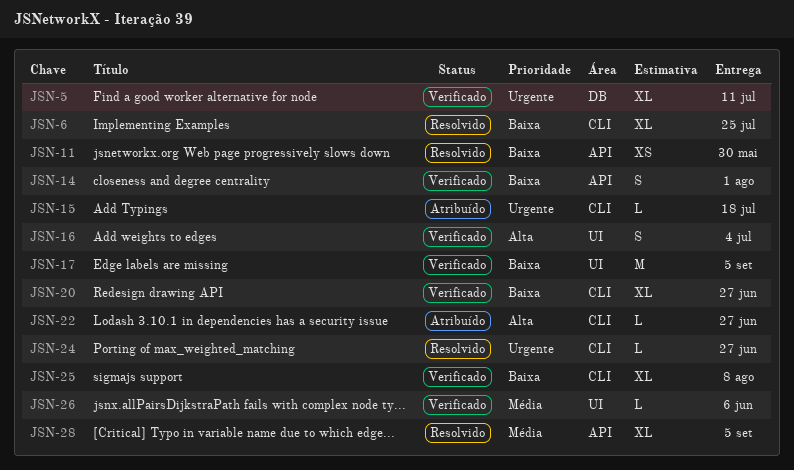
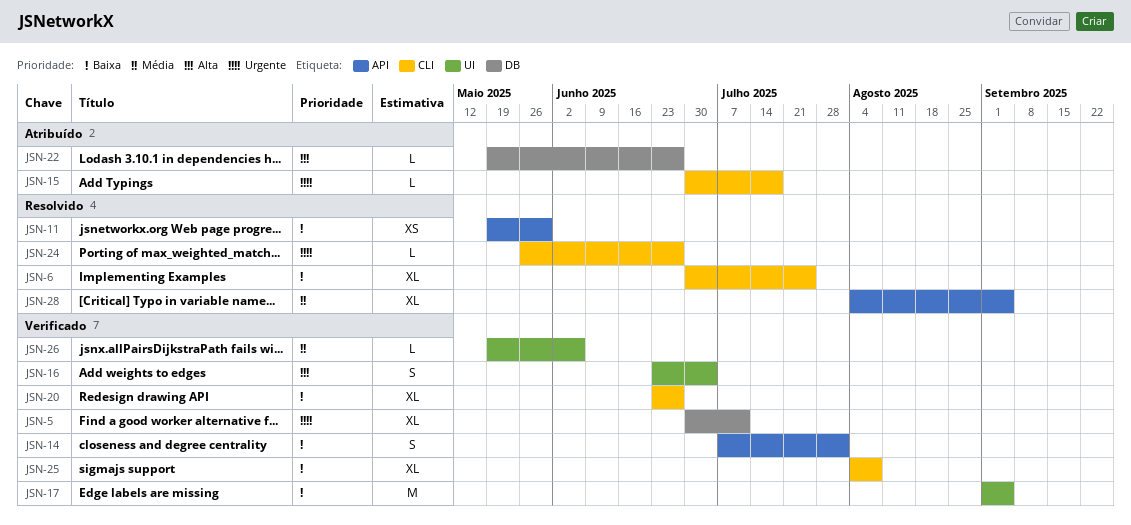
JSN-22, label: CLI -> DB

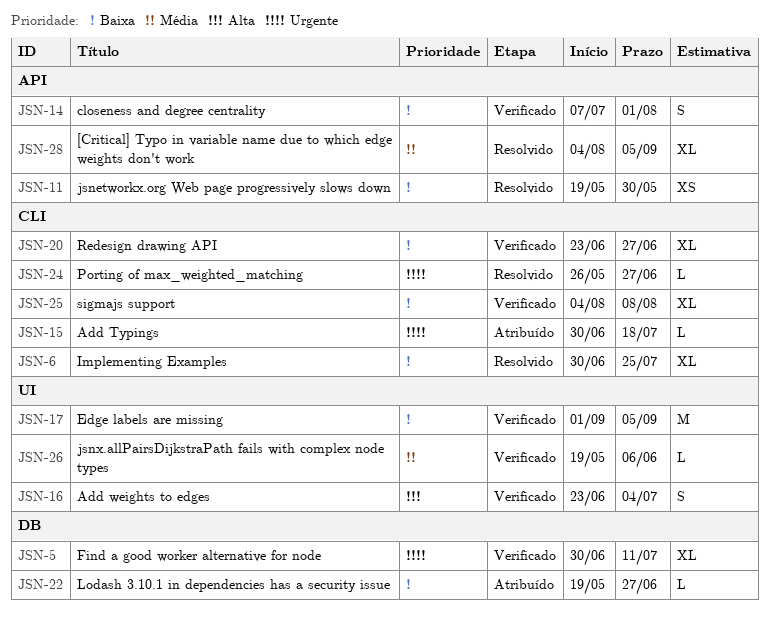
JSN-22, priority: Alta -> Baixa

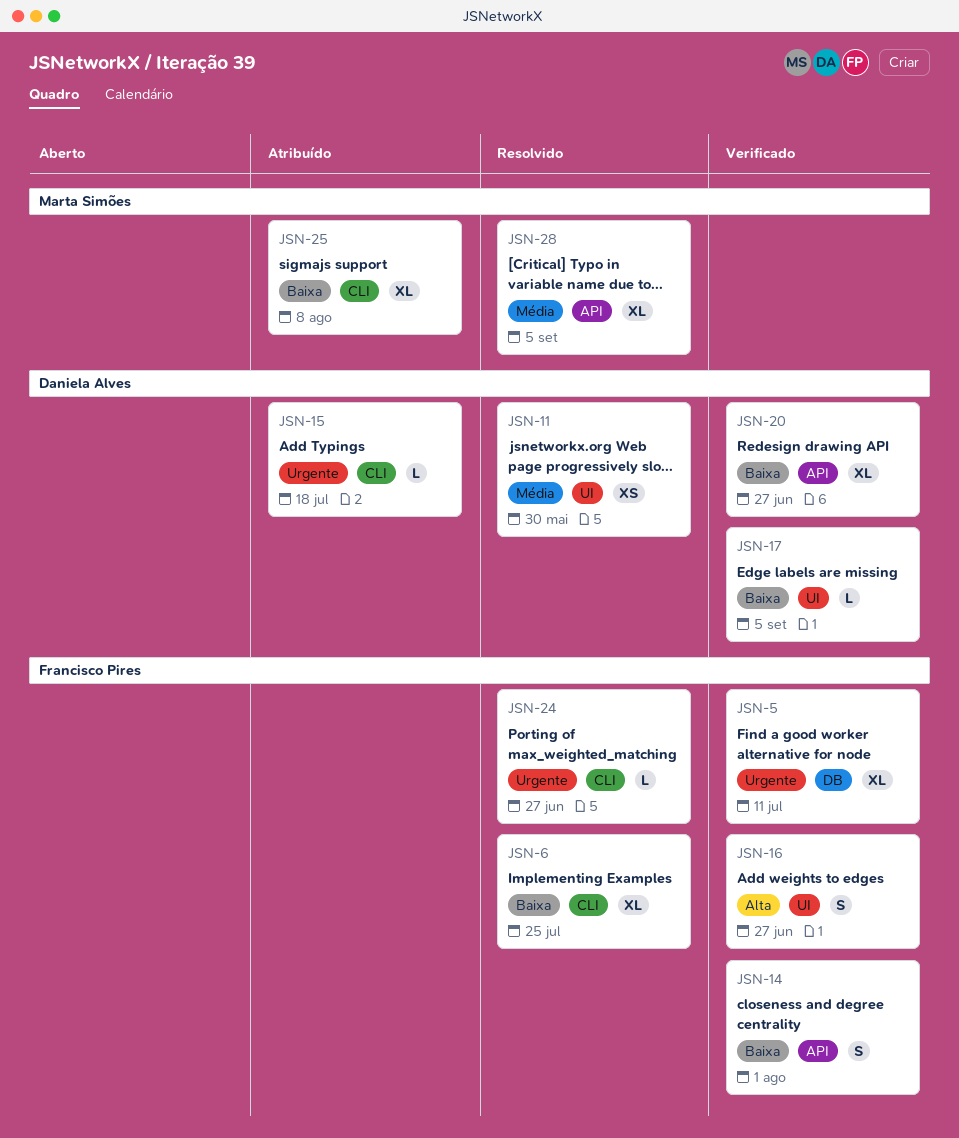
JSN-11, priority: Baixa -> Média
JSN-11, label: API -> UI
JSN-16, due: Jul 4 -> Jun 27
JSN-17, estimate: M -> L
JSN-20, label: CLI -> API
JSN-22: present -> none
JSN-25, status: Verificado -> Atribuído
JSN-26: present -> none

